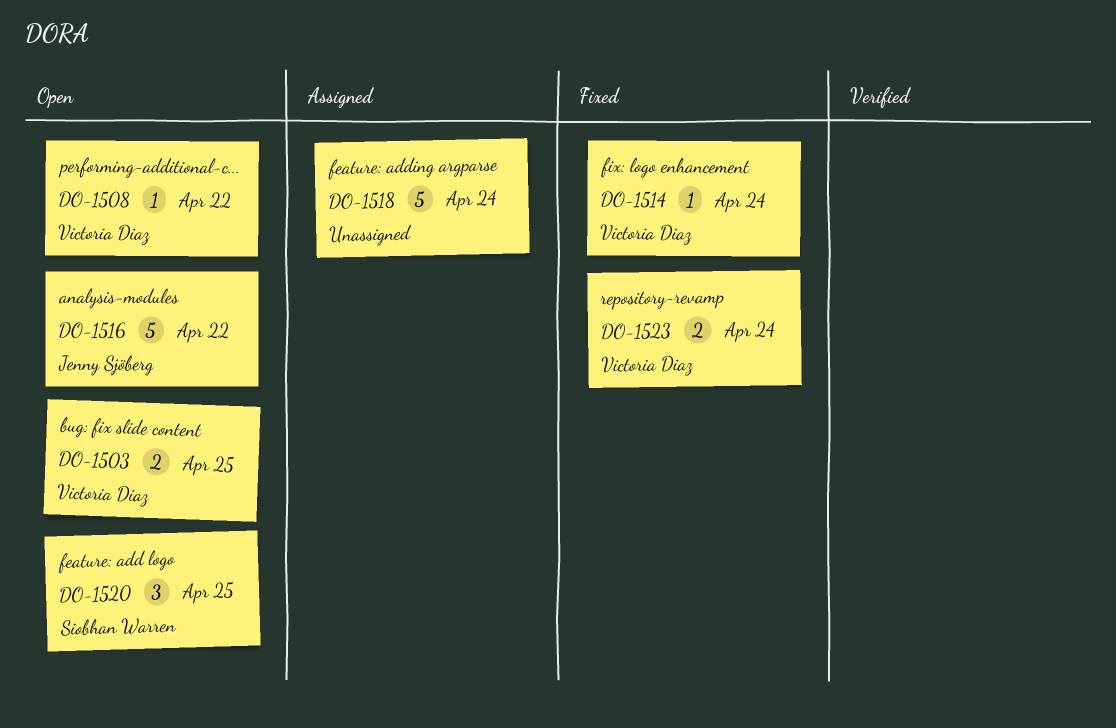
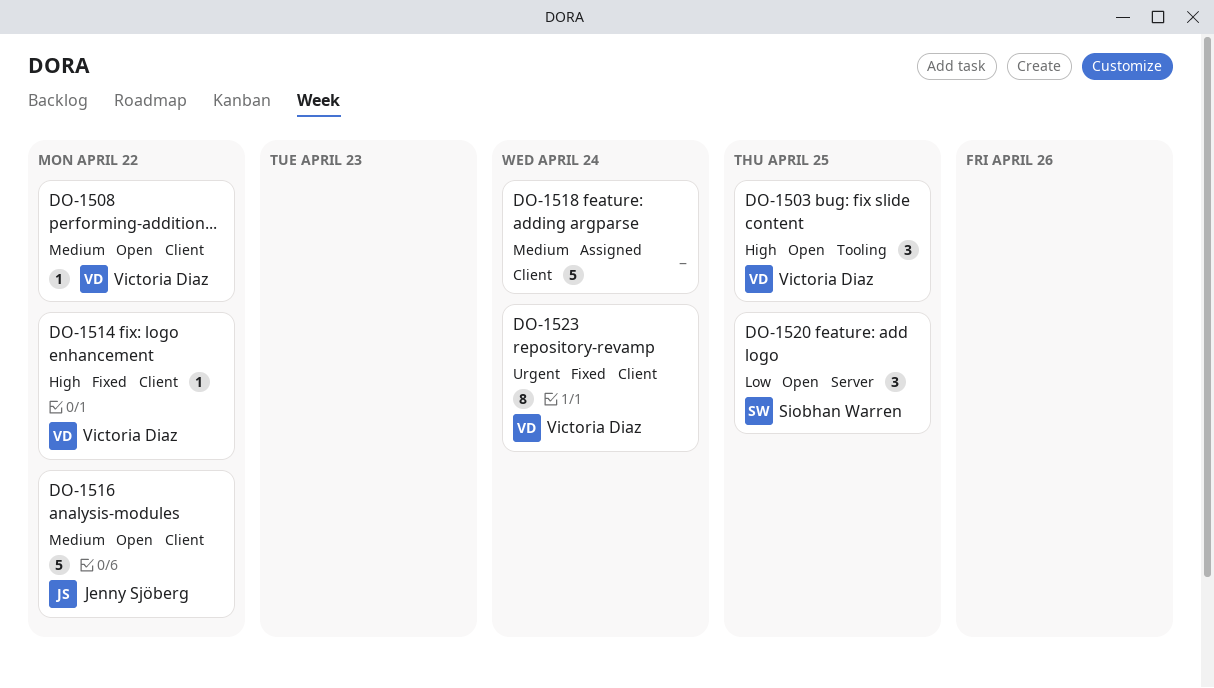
DO-1503, estimate: 2 -> 3
DO-1514, due: Apr 24 -> Apr 22
DO-1523, estimate: 2 -> 8

